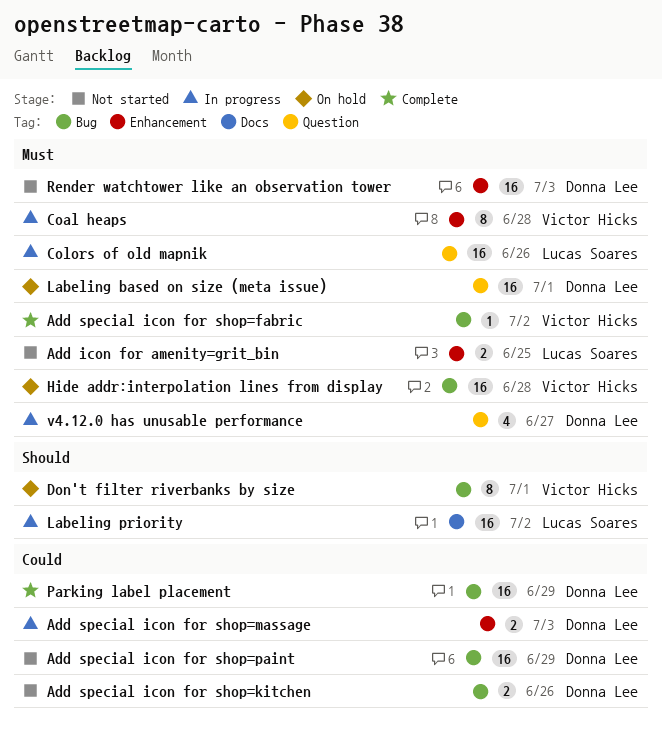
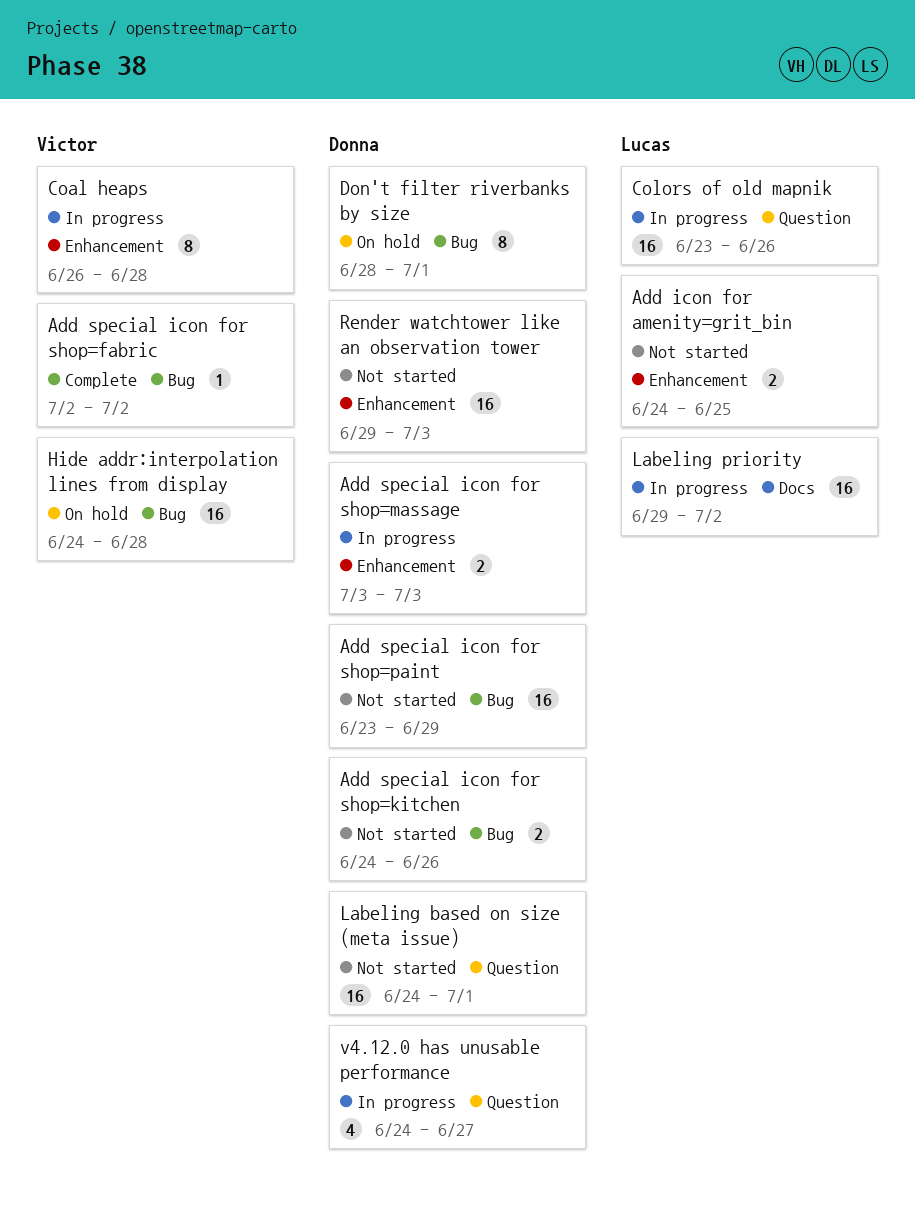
Don't filter riverbanks by size, owner: Victor Hicks -> Donna Lee
Labeling based on size (meta issue), status: On hold -> Not started
Parking label placement: present -> none

